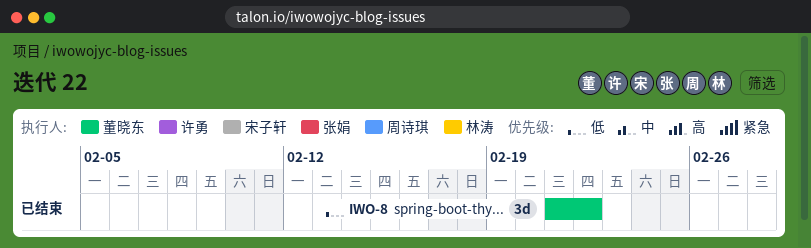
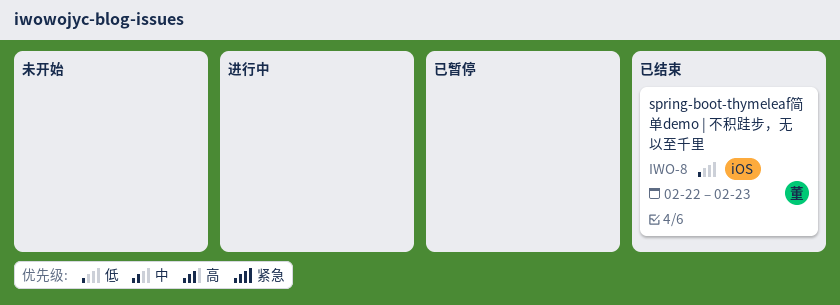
IWO-8, start: Feb 21 -> Feb 22
IWO-8, due: Feb 22 -> Feb 23

